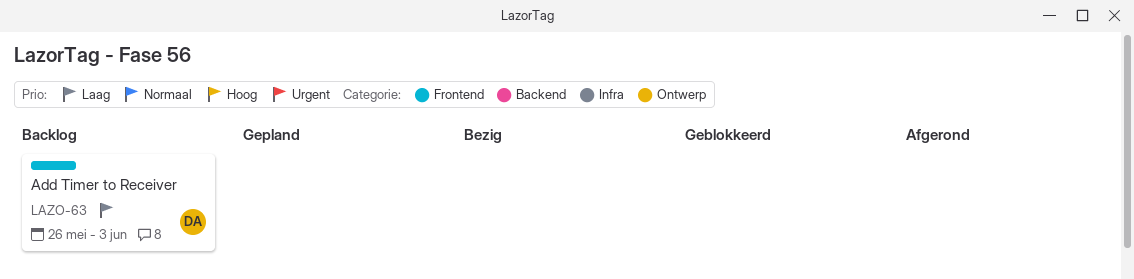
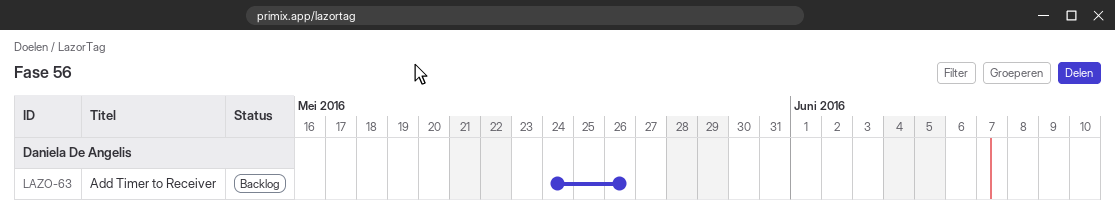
LAZO-63, start: May 26 -> May 24
LAZO-63, due: Jun 3 -> May 26

